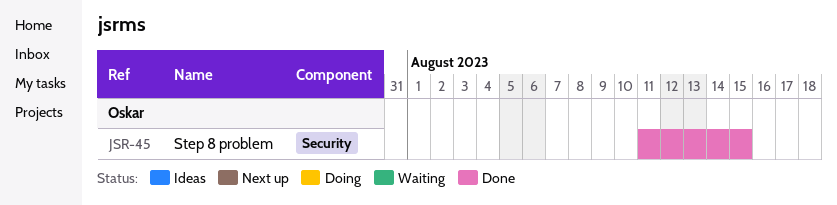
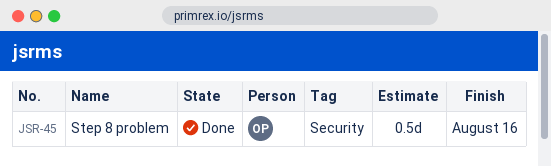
JSR-45, due: Aug 15 -> Aug 16

